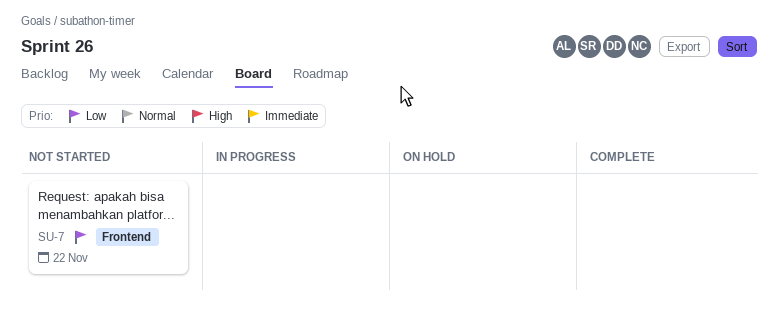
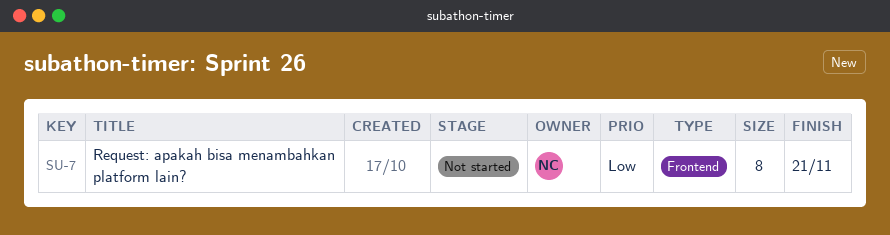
SU-7, due: Nov 22 -> Nov 21

